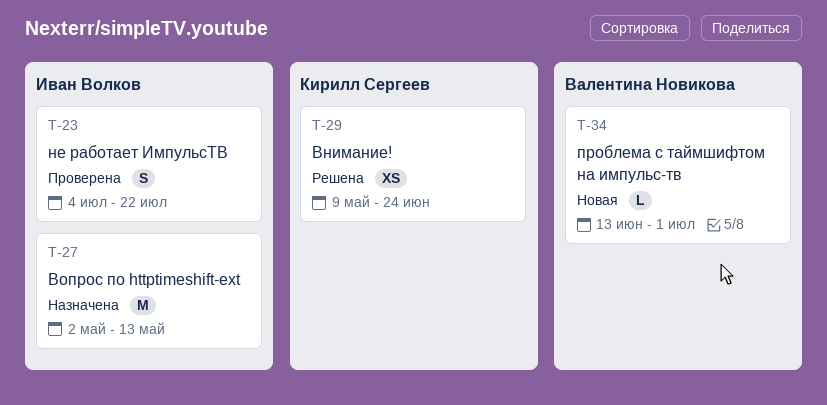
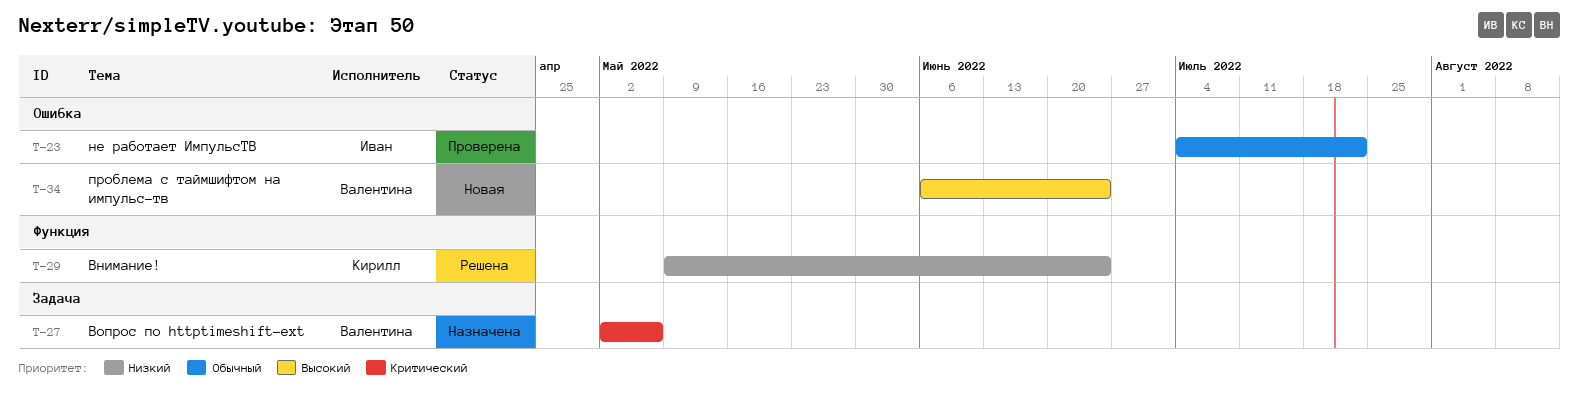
T-27, owner: Иван Волков -> Валентина Новикова
T-27, due: May 13 -> May 6
T-34, start: Jun 13 -> Jun 6
T-34, due: Jul 1 -> Jun 24

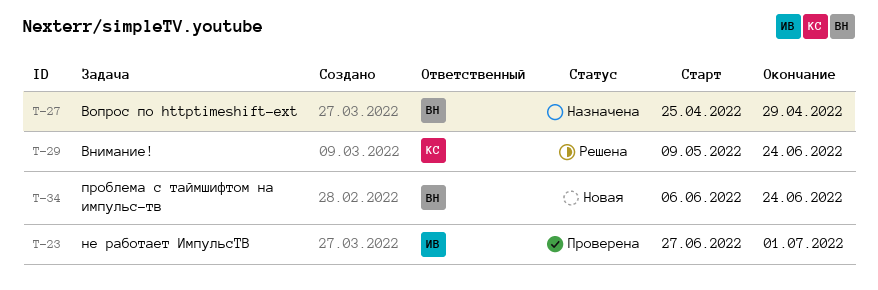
T-23, start: Jul 4 -> Jun 27
T-23, due: Jul 22 -> Jul 1
T-27, start: May 2 -> Apr 25
T-27, due: May 6 -> Apr 29

